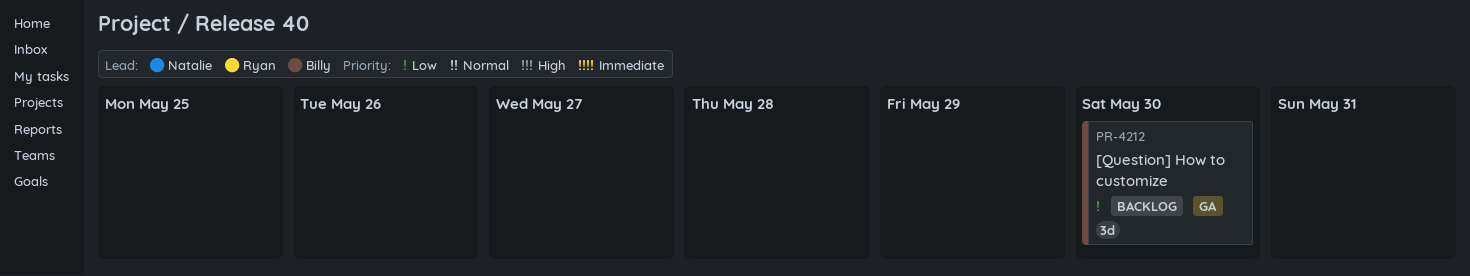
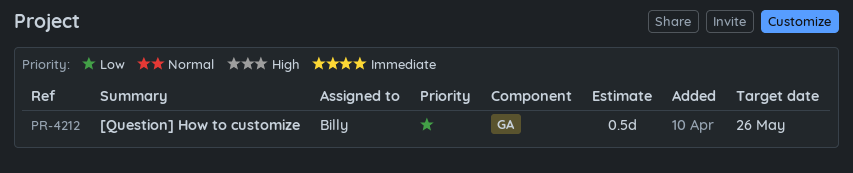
PR-4212, estimate: 3d -> 0.5d
PR-4212, due: May 30 -> May 26

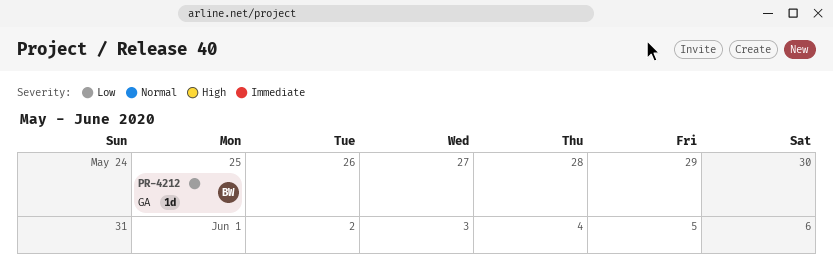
PR-4212, estimate: 0.5d -> 1d
PR-4212, due: May 26 -> May 25

